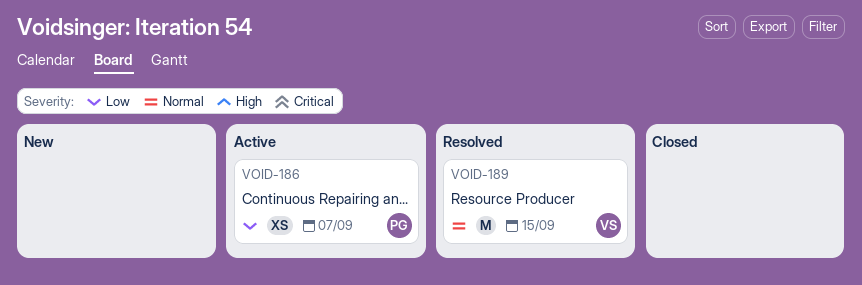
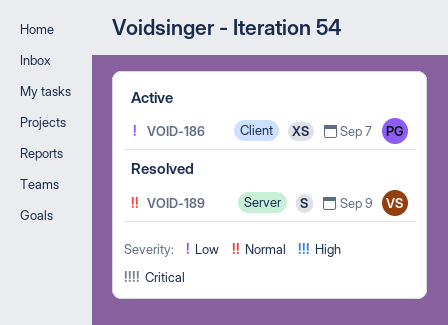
VOID-189, estimate: M -> S
VOID-189, due: Sep 15 -> Sep 9

